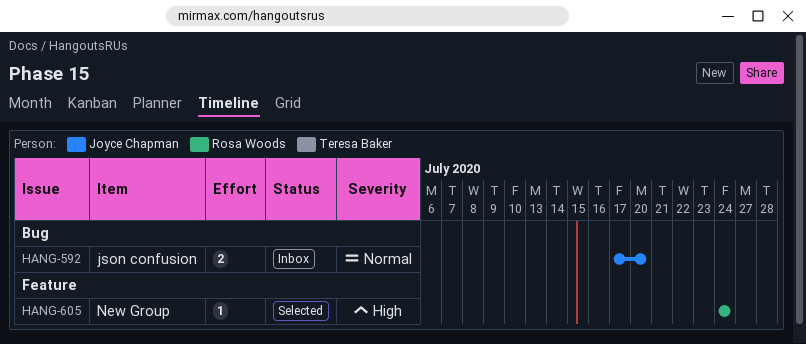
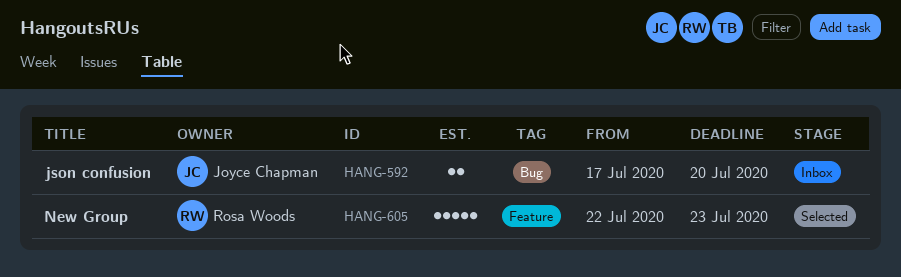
HANG-605, estimate: 1 -> 5
HANG-605, start: Jul 24 -> Jul 22
HANG-605, due: Jul 24 -> Jul 23

